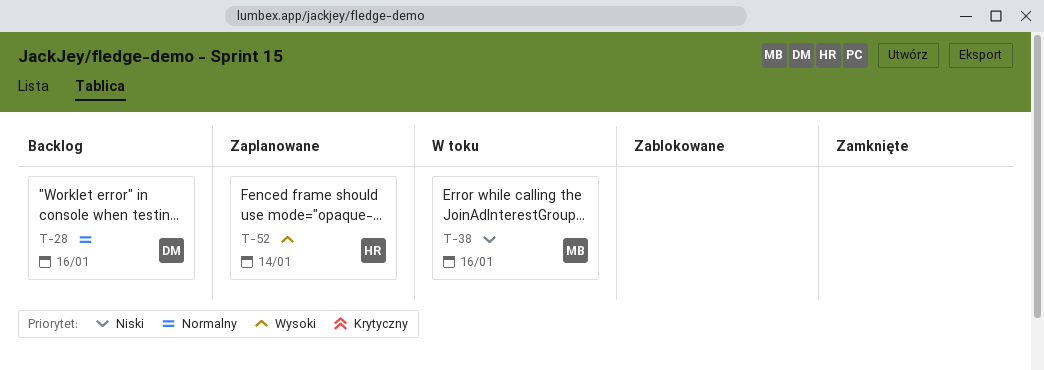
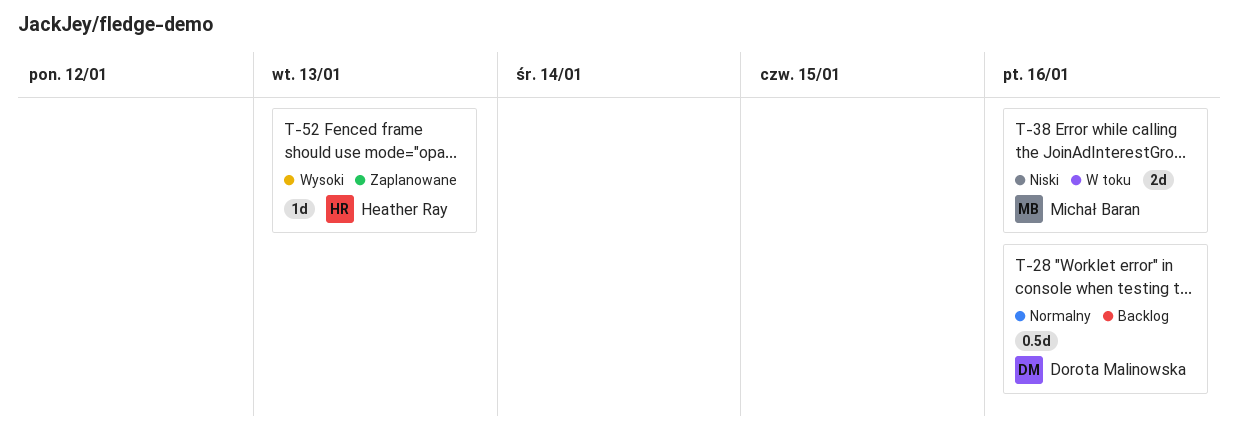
T-52, due: Jan 14 -> Jan 13

